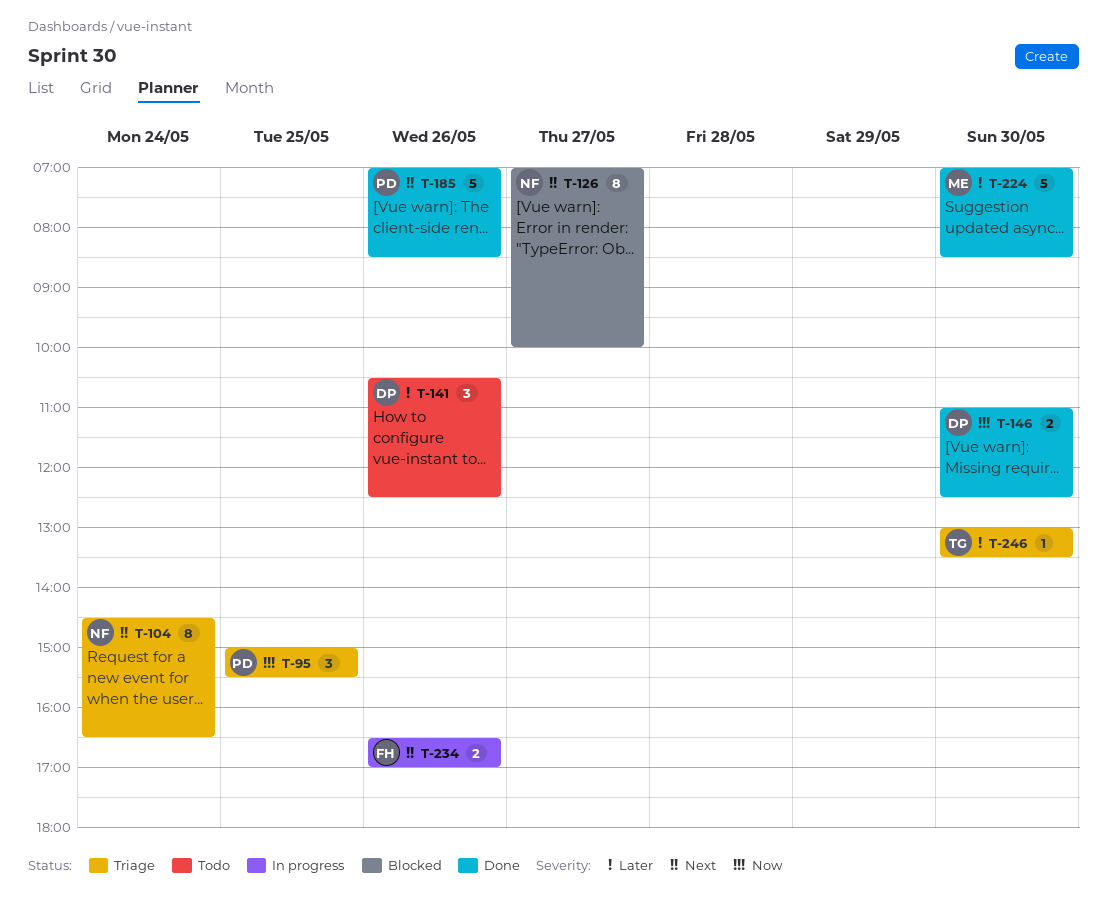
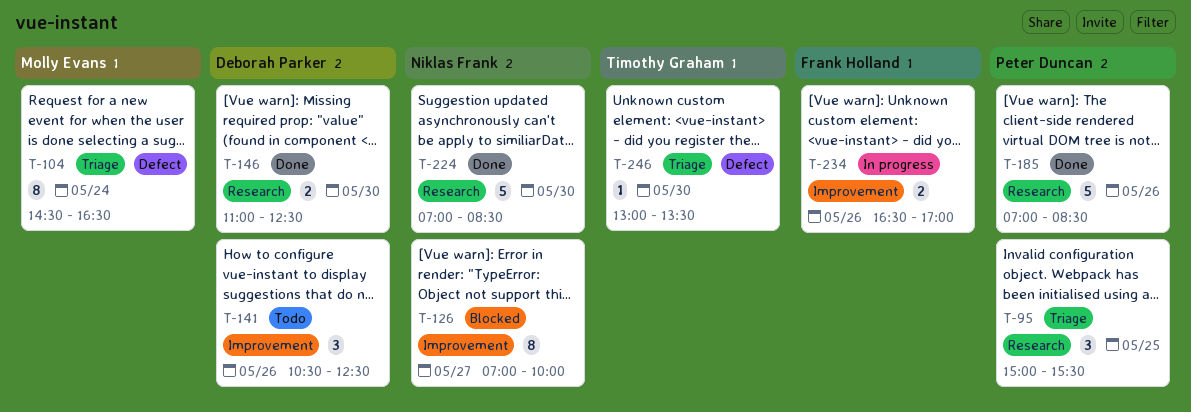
T-104, owner: Niklas Frank -> Molly Evans
T-224, owner: Molly Evans -> Niklas Frank

